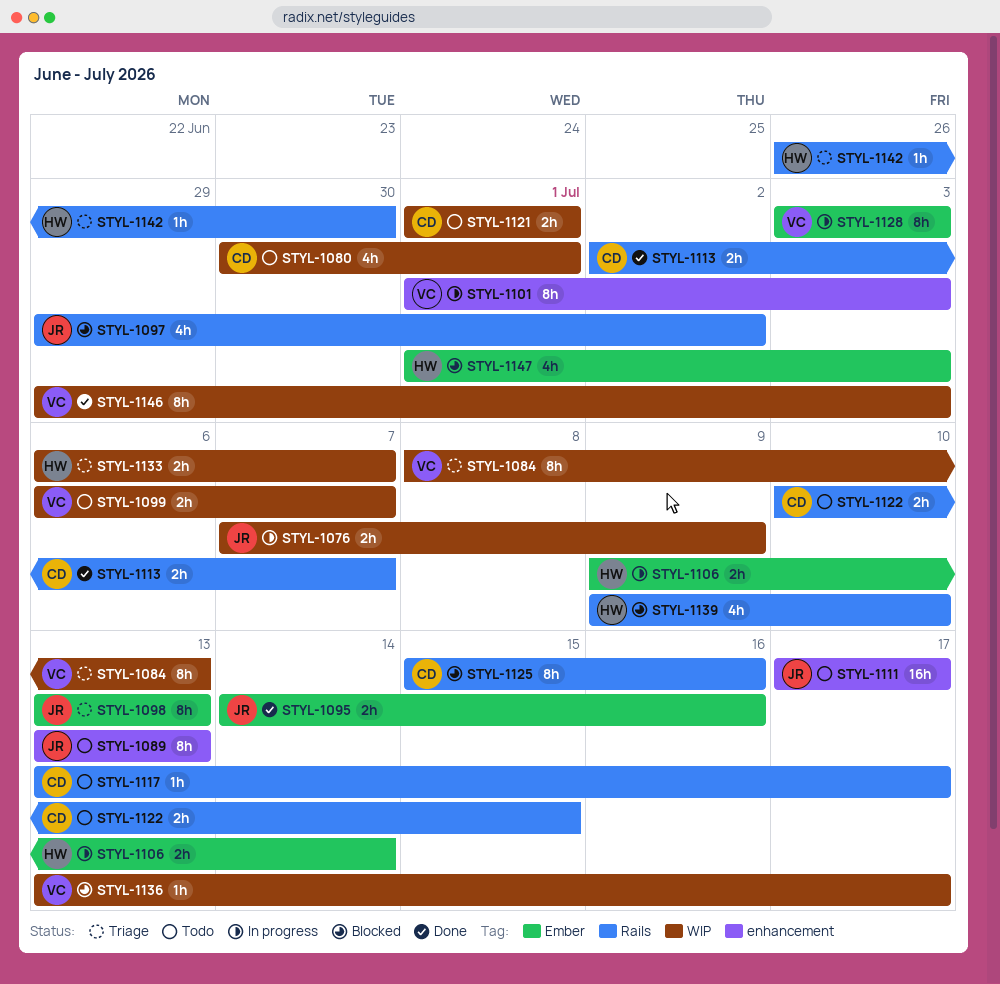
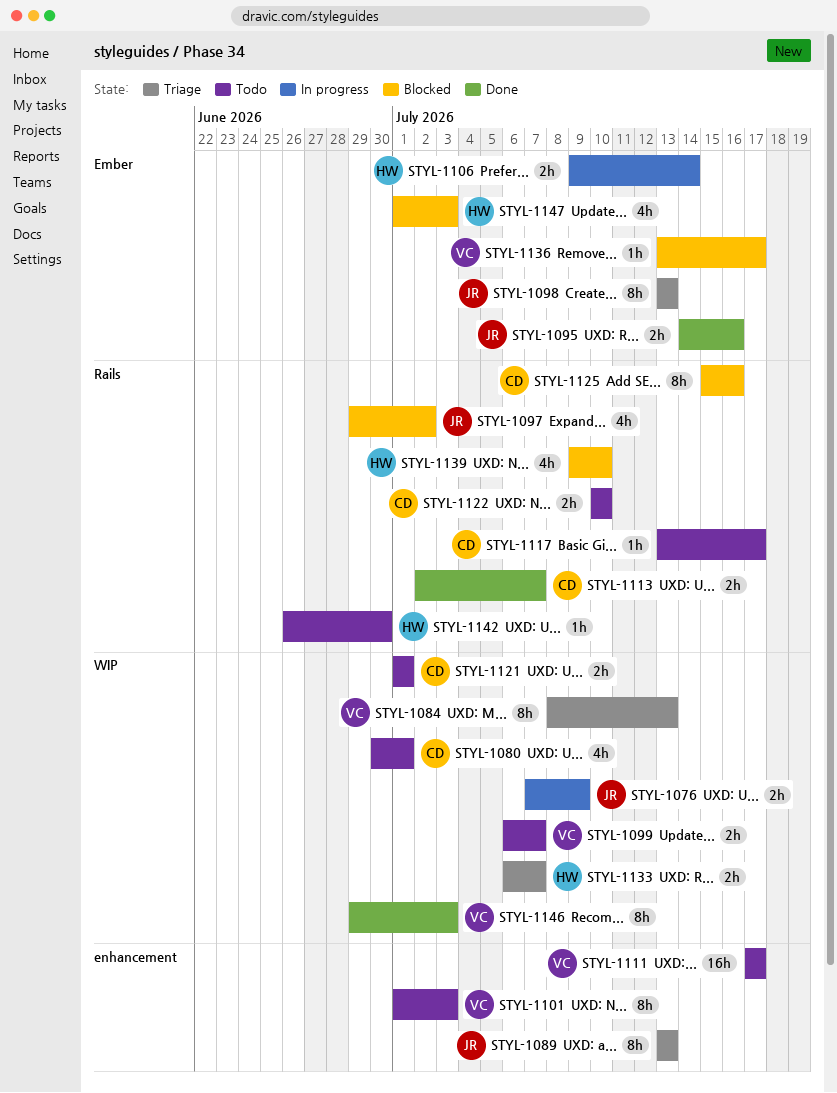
STYL-1089, status: Todo -> Triage
STYL-1101, status: In progress -> Todo
STYL-1111, owner: JR -> VC
STYL-1122, due: Jul 15 -> Jul 10
STYL-1128: present -> none
STYL-1136, label: WIP -> Ember
STYL-1142, status: Triage -> Todo

